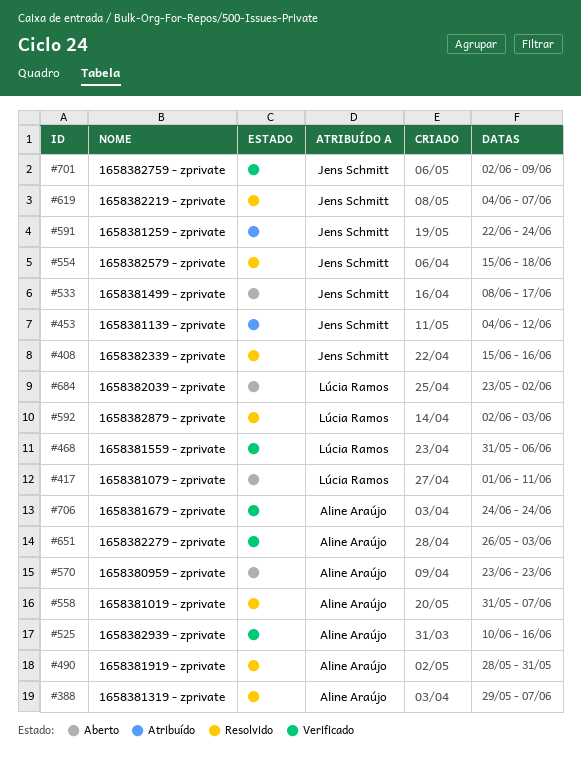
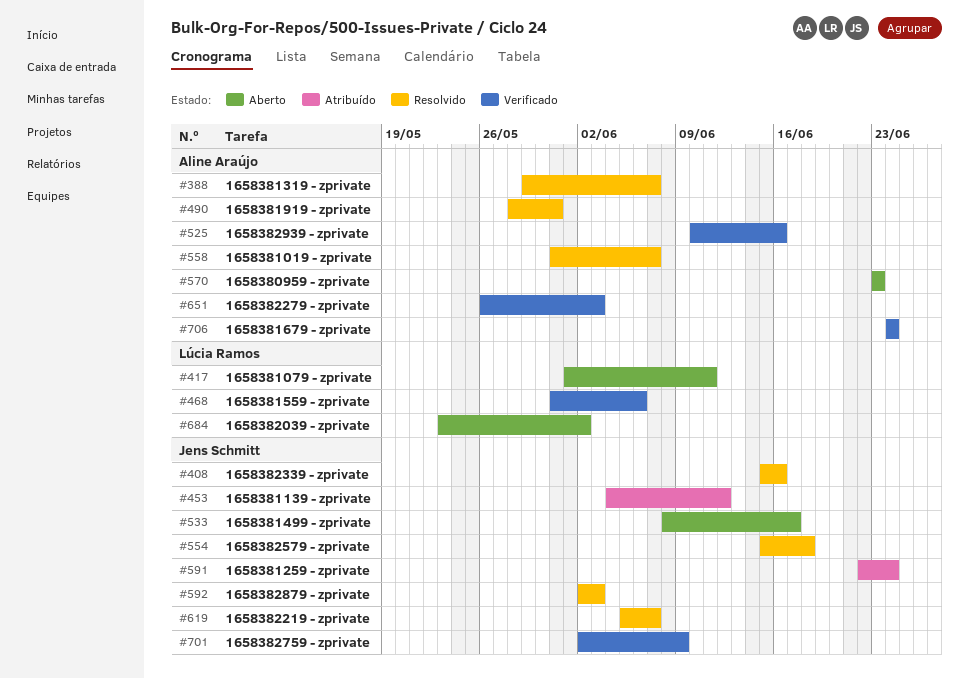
#592, owner: Lúcia Ramos -> Jens Schmitt
#619, start: Jun 4 -> Jun 5

